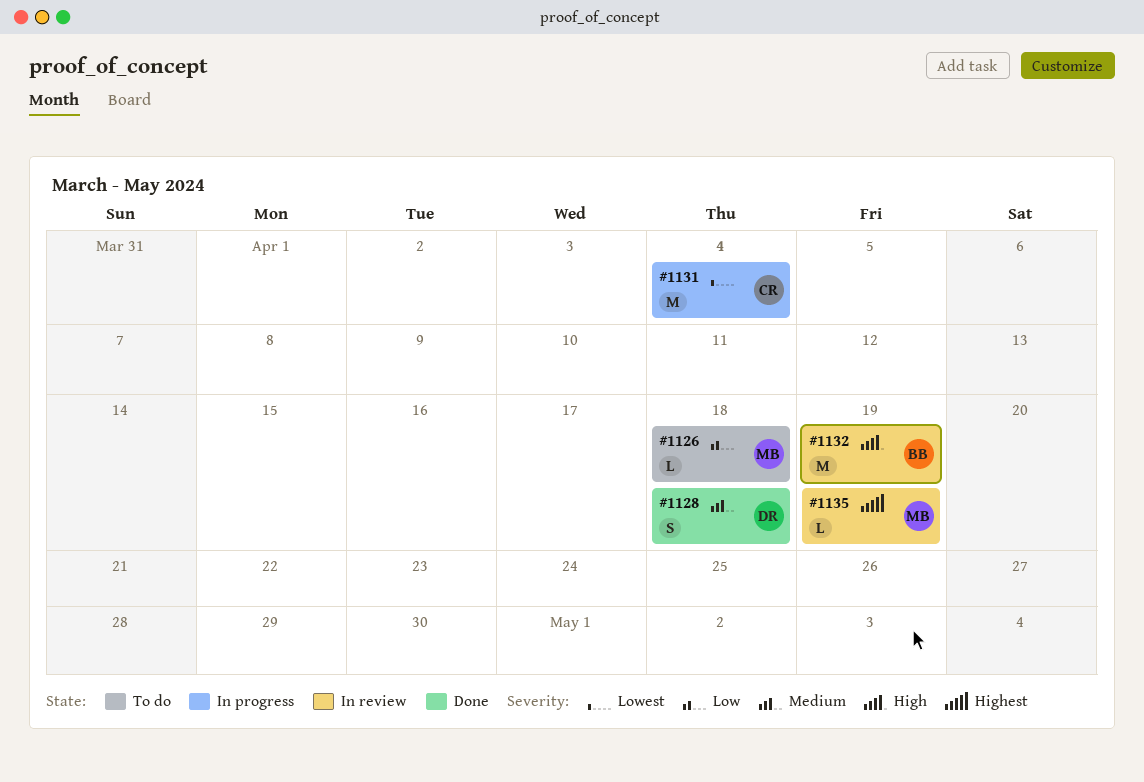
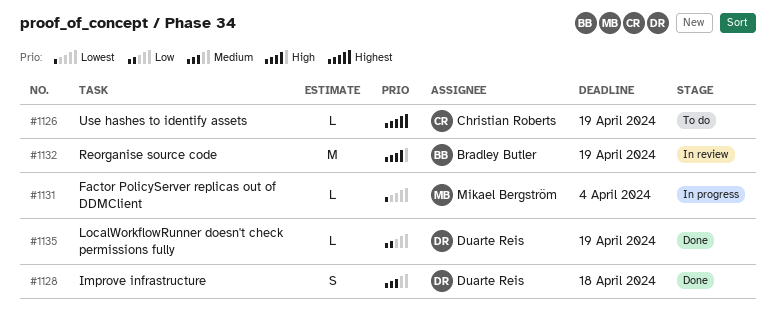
#1126, owner: Mikael Bergström -> Christian Roberts
#1126, priority: Low -> Highest
#1126, due: Apr 18 -> Apr 19
#1131, owner: Christian Roberts -> Mikael Bergström
#1131, estimate: M -> L
#1135, status: In review -> Done
#1135, owner: Mikael Bergström -> Duarte Reis
#1135, priority: Highest -> Low

